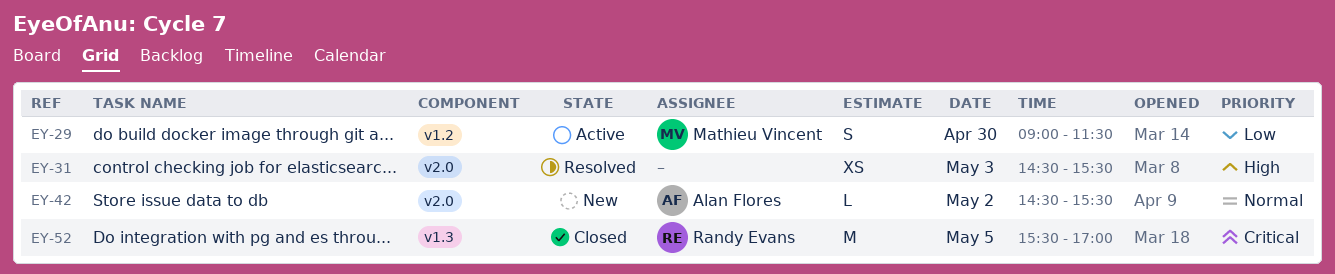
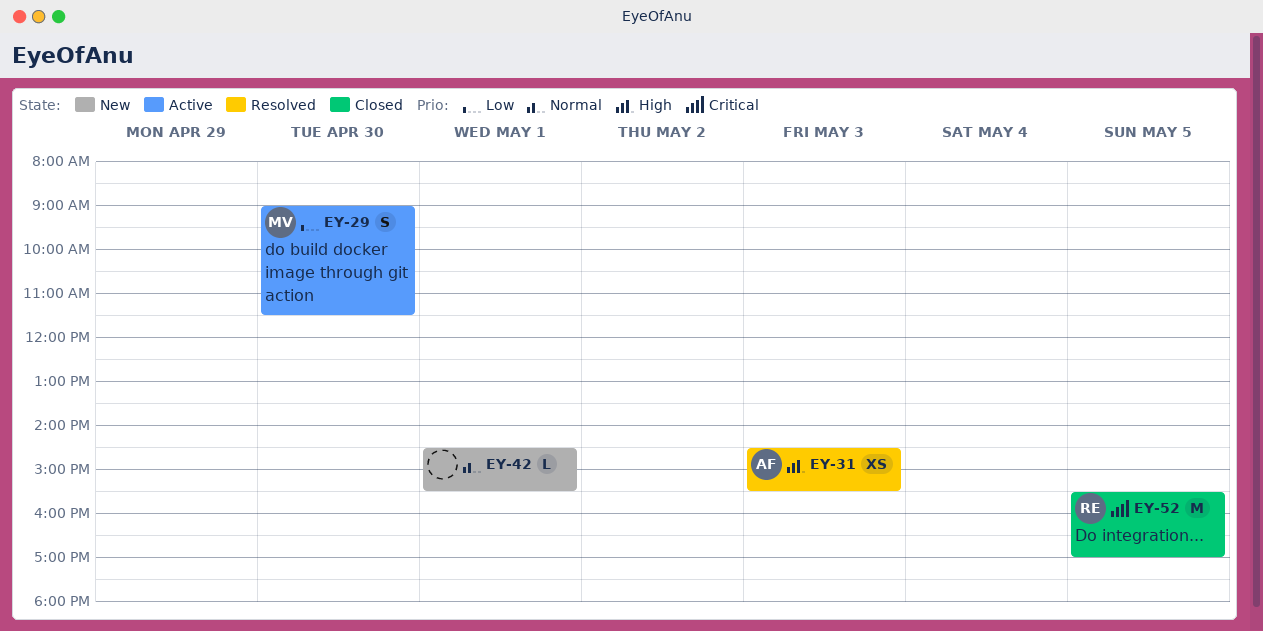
EY-31, owner: none -> Alan Flores
EY-42, owner: Alan Flores -> none
EY-42, day: May 2 -> May 1

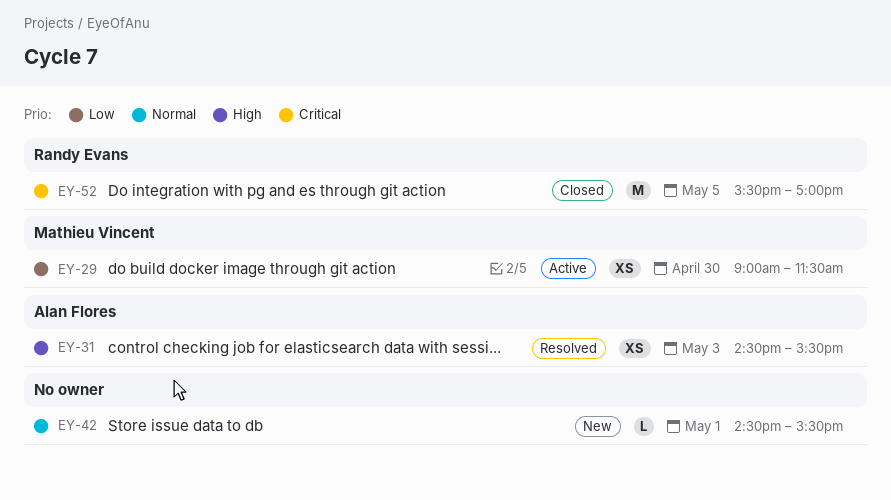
EY-29, estimate: S -> XS

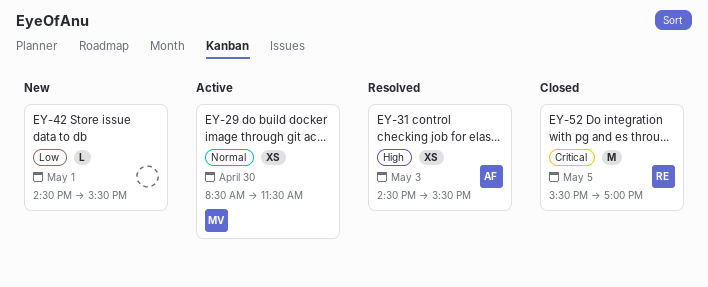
EY-29, priority: Low -> Normal
EY-29, begins: 09:00 -> 08:30
EY-42, priority: Normal -> Low

